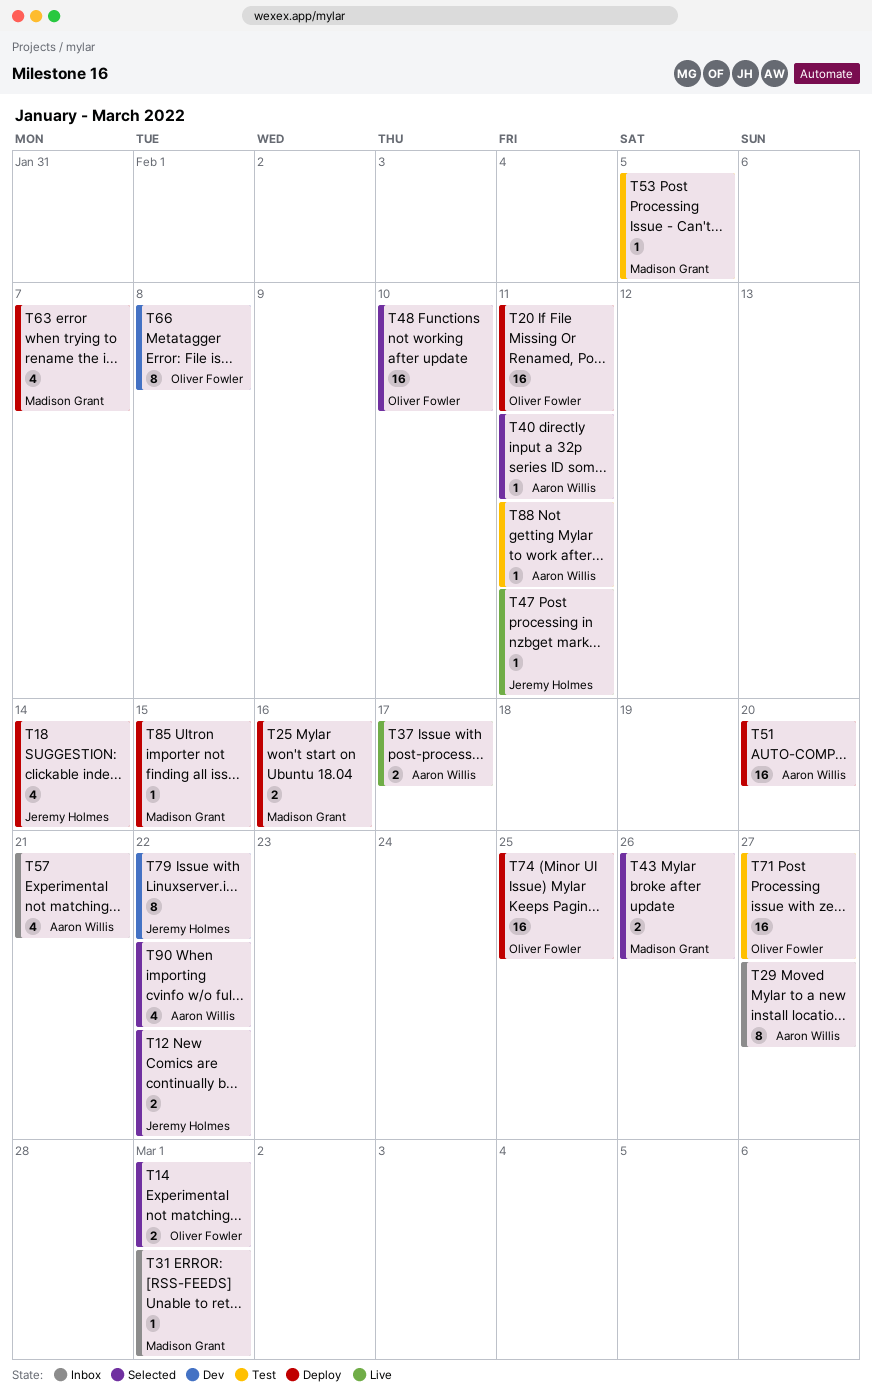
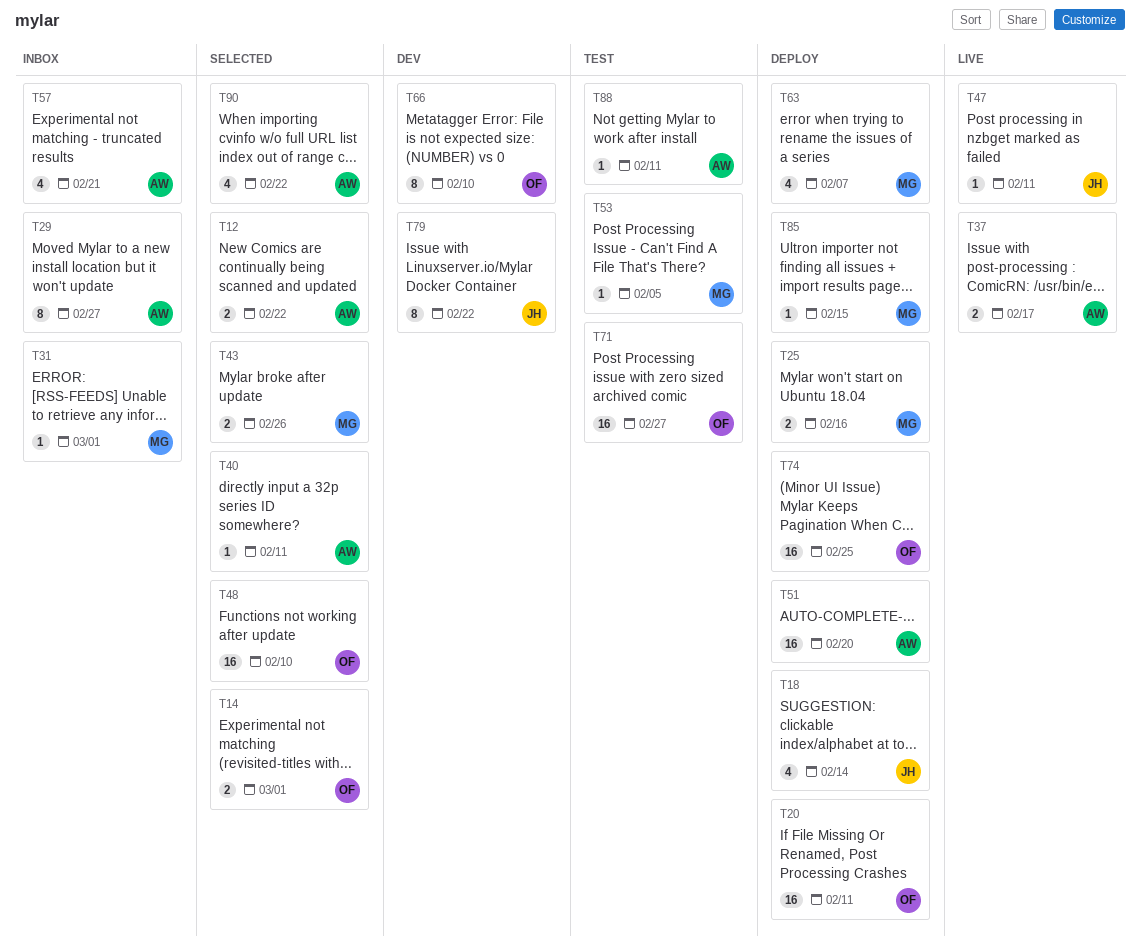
T12, owner: Jeremy Holmes -> Aaron Willis
T66, due: Feb 8 -> Feb 10

